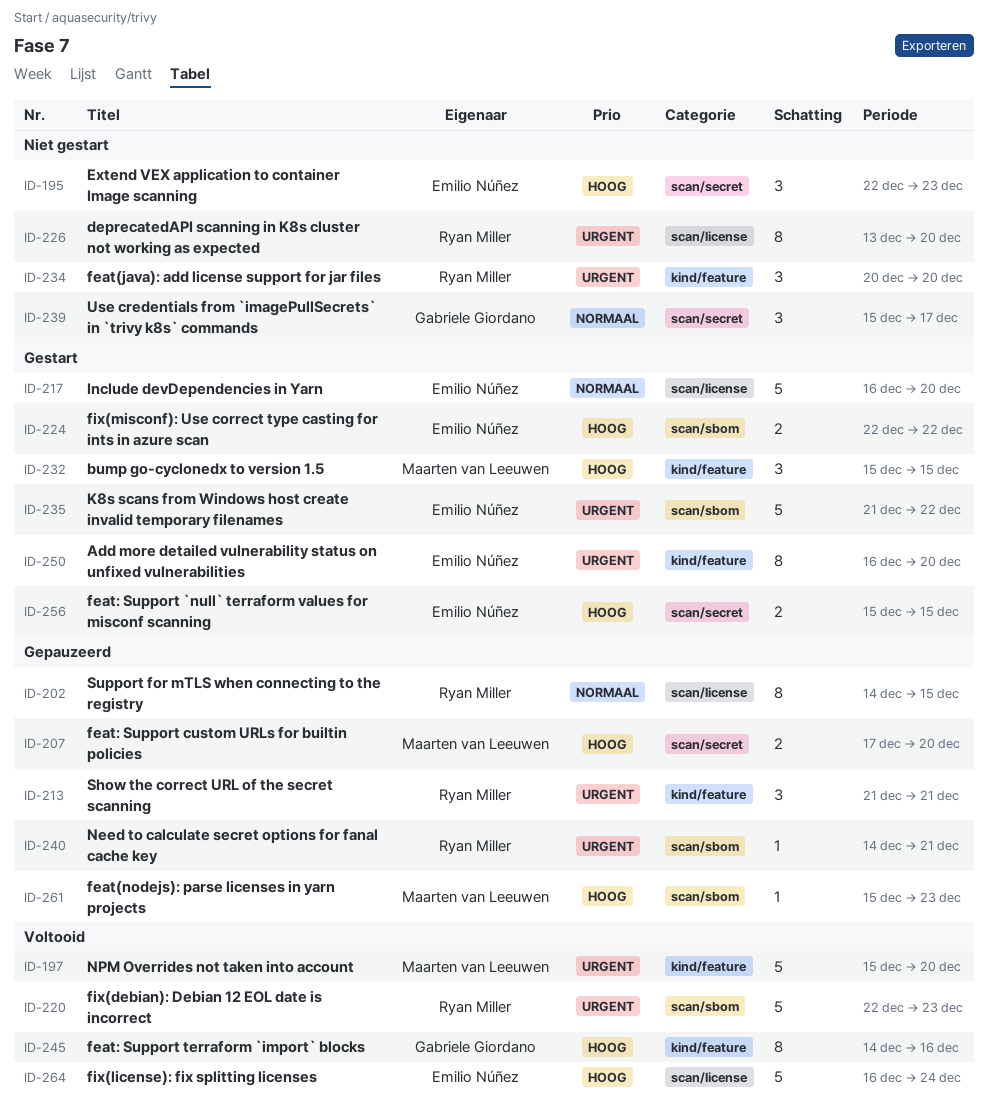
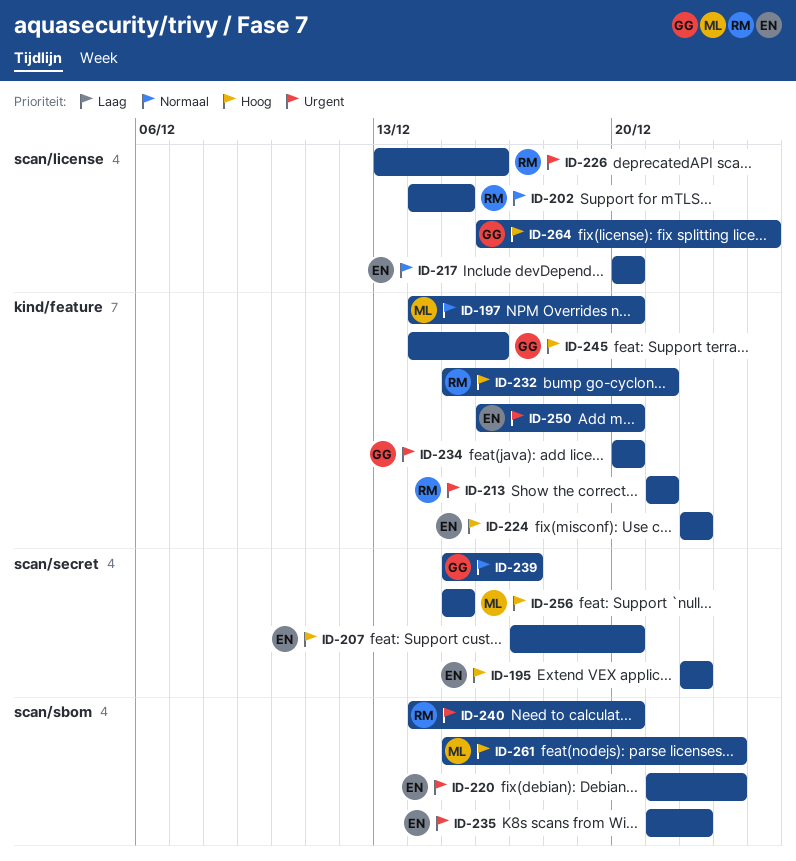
ID-195, due: Dec 23 -> Dec 22
ID-197, priority: Urgent -> Normaal
ID-197, start: Dec 15 -> Dec 14
ID-207, owner: Maarten van Leeuwen -> Emilio Núñez
ID-217, start: Dec 16 -> Dec 20
ID-220, owner: Ryan Miller -> Emilio Núñez
ID-220, start: Dec 22 -> Dec 21
ID-224, label: scan/sbom -> kind/feature
ID-226, due: Dec 20 -> Dec 16
ID-232, owner: Maarten van Leeuwen -> Ryan Miller
ID-232, due: Dec 15 -> Dec 21
ID-234, owner: Ryan Miller -> Gabriele Giordano
ID-240, due: Dec 21 -> Dec 20
ID-256, owner: Emilio Núñez -> Maarten van Leeuwen
ID-264, owner: Emilio Núñez -> Gabriele Giordano

